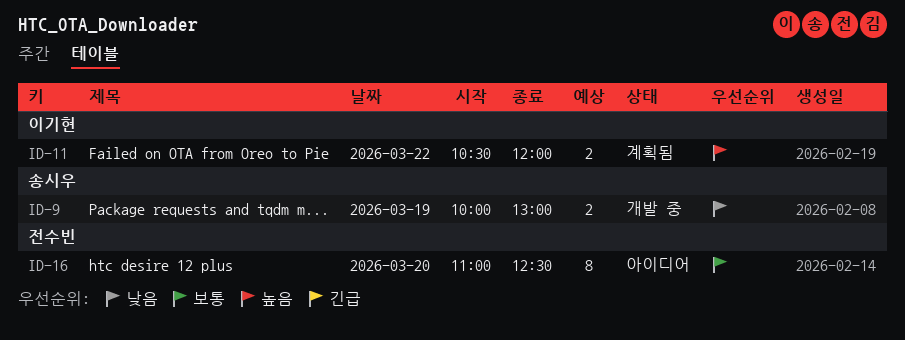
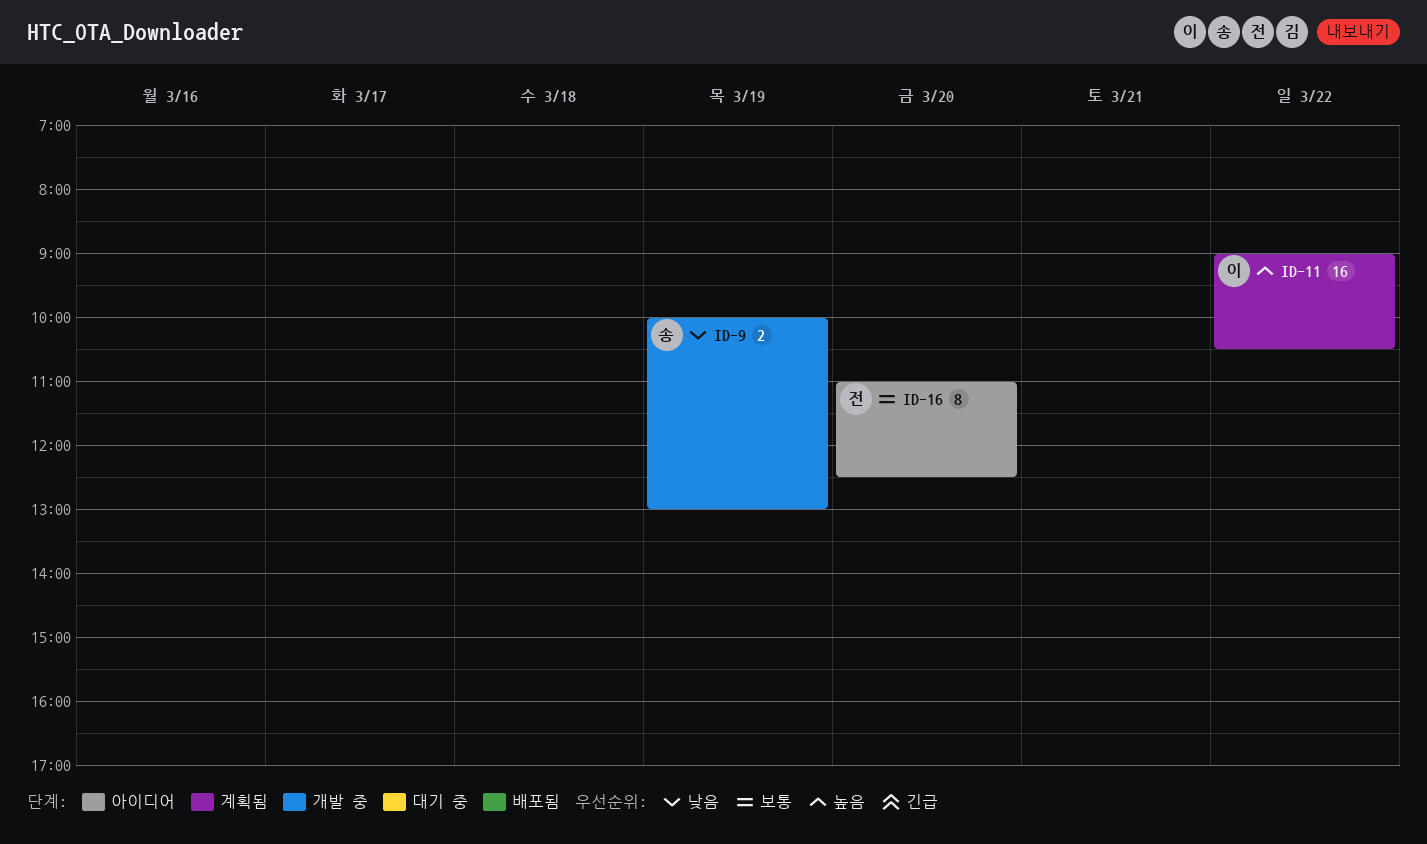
ID-11, estimate: 2 -> 16
ID-11, begins: 10:30 -> 09:00
ID-11, ends: 12:00 -> 10:30

